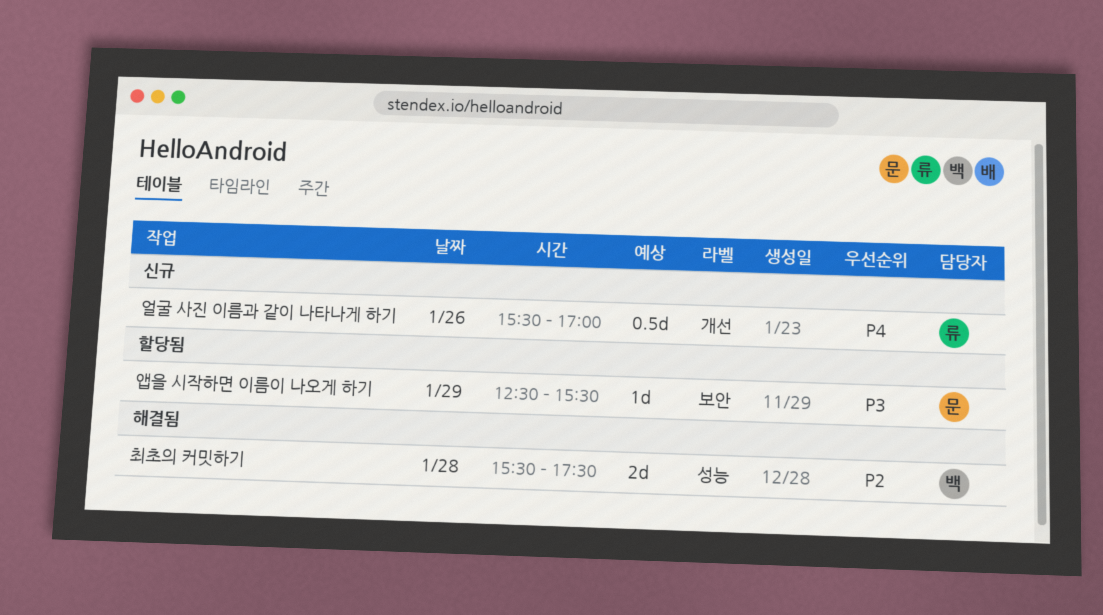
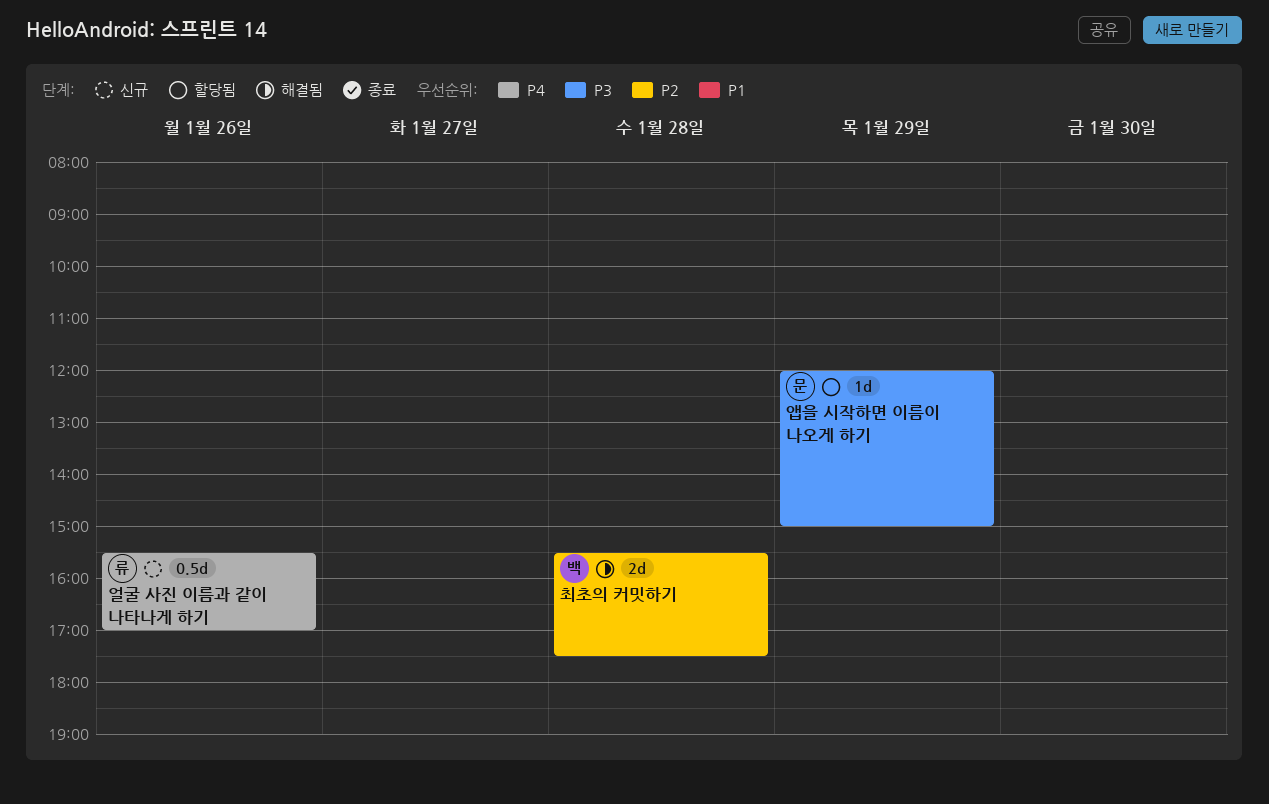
앱을 시작하면 이름이 나오게 하기, begins: 12:30 -> 12:00
앱을 시작하면 이름이 나오게 하기, ends: 15:30 -> 15:00

